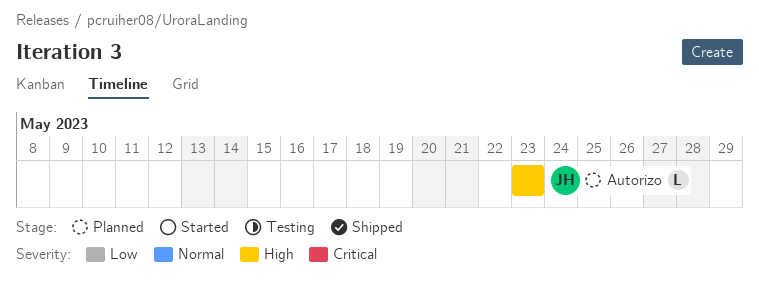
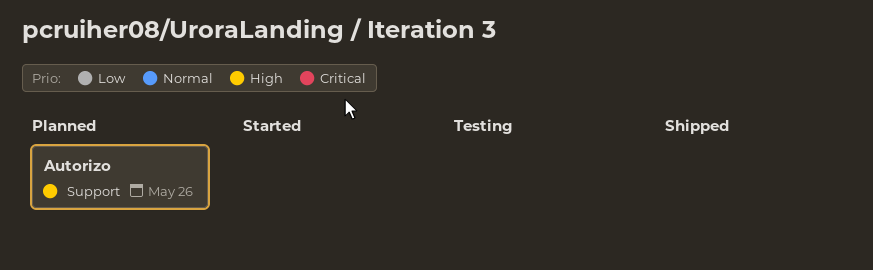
Autorizo, due: May 23 -> May 26

